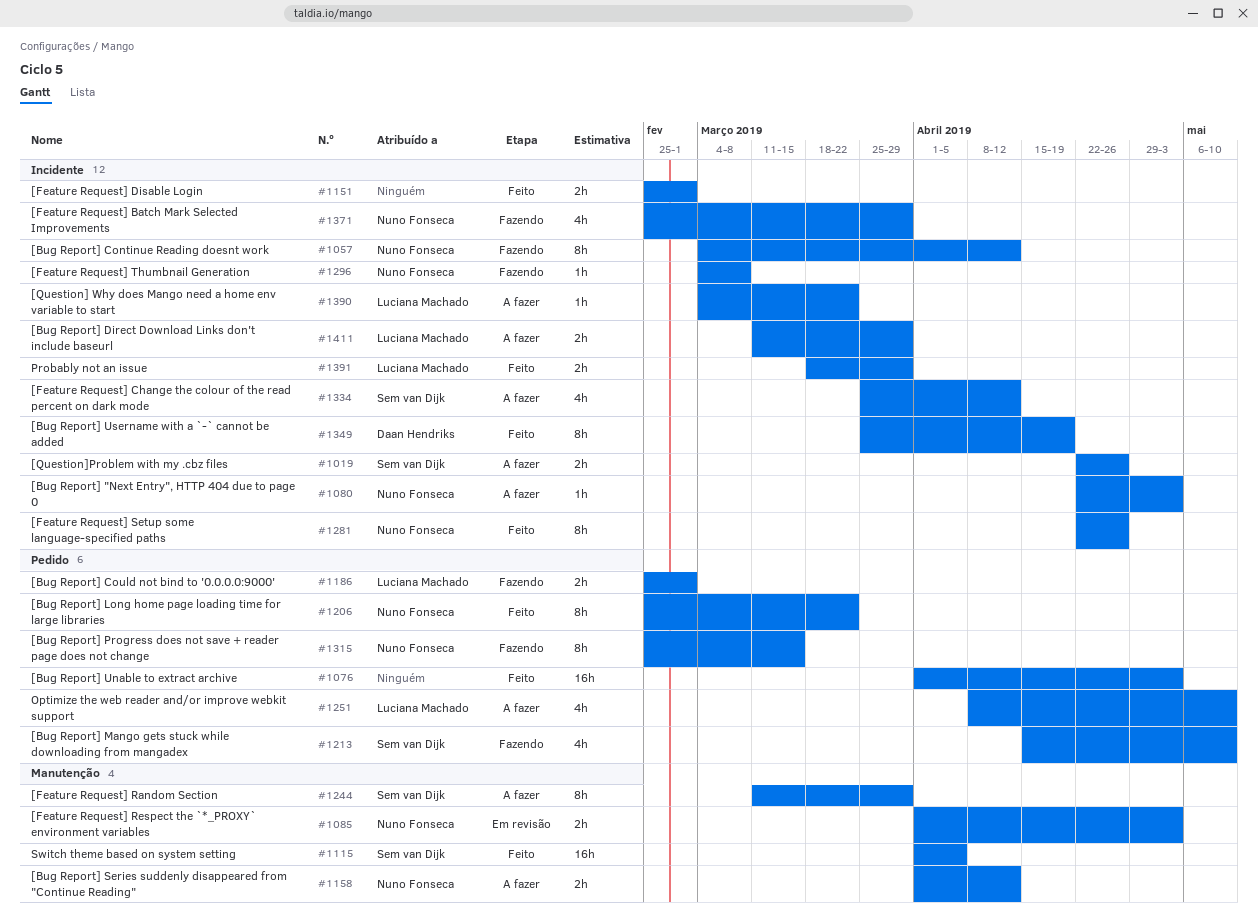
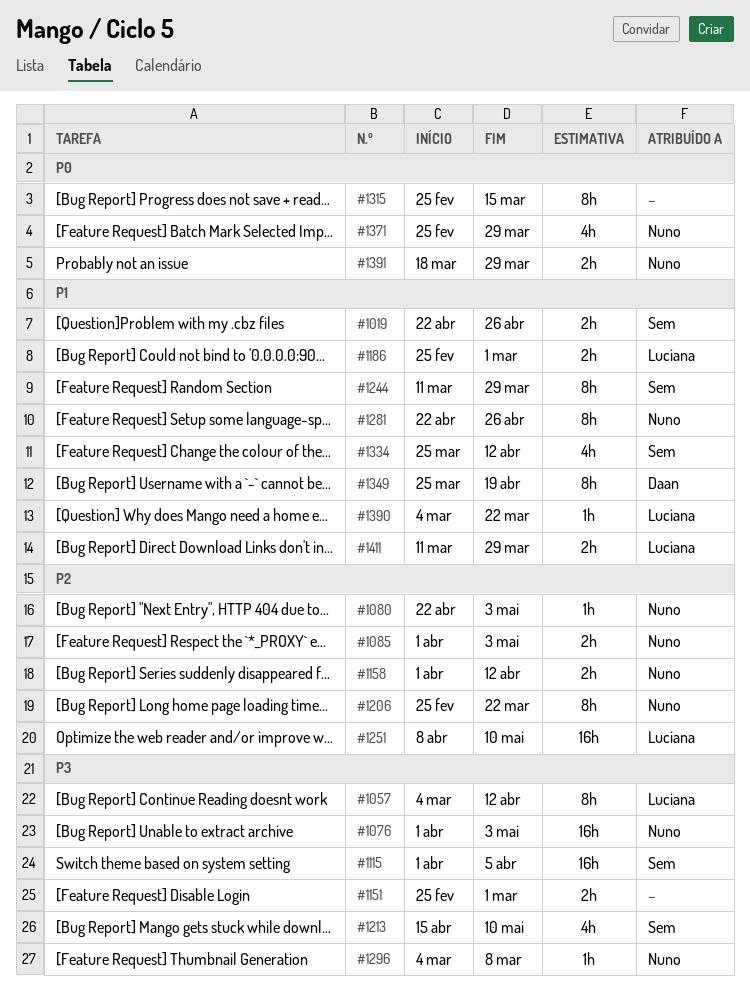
#1057, owner: Nuno Fonseca -> Luciana Machado
#1076, owner: none -> Nuno Fonseca
#1251, estimate: 4h -> 16h
#1315, owner: Nuno Fonseca -> none
#1391, owner: Luciana Machado -> Nuno Fonseca

